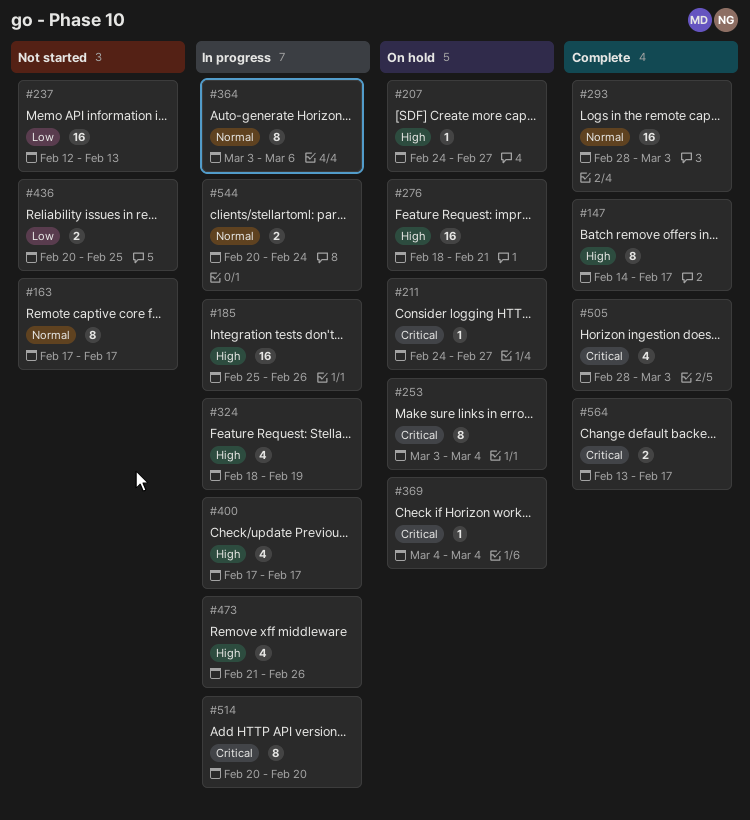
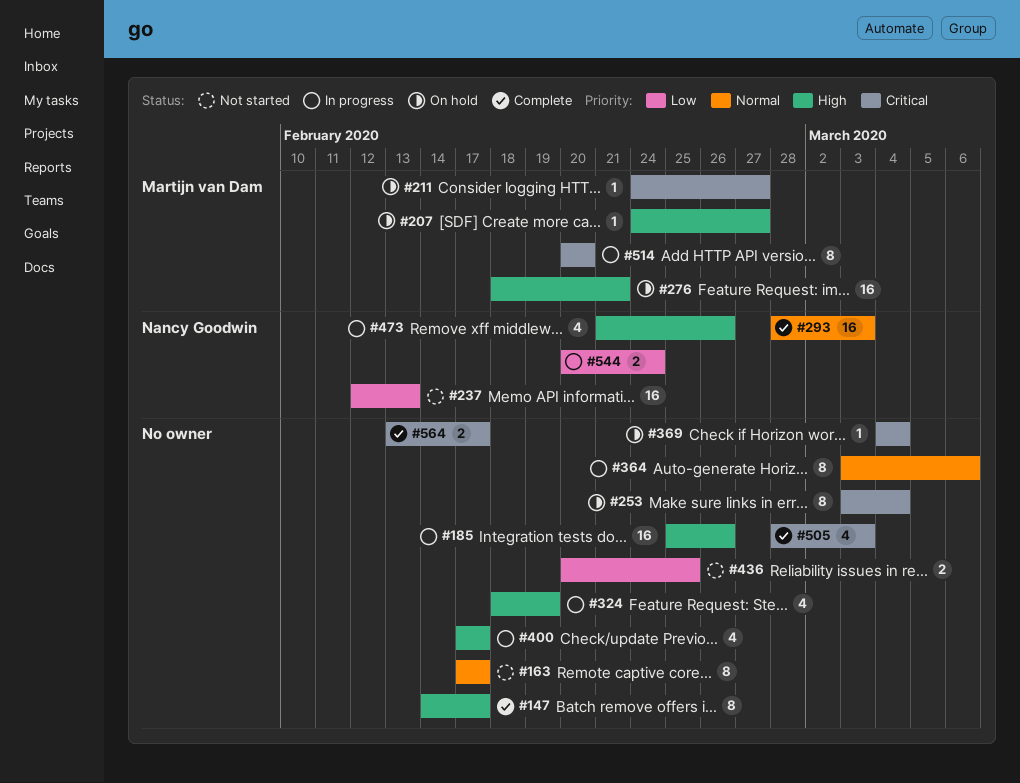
#544, priority: Normal -> Low

